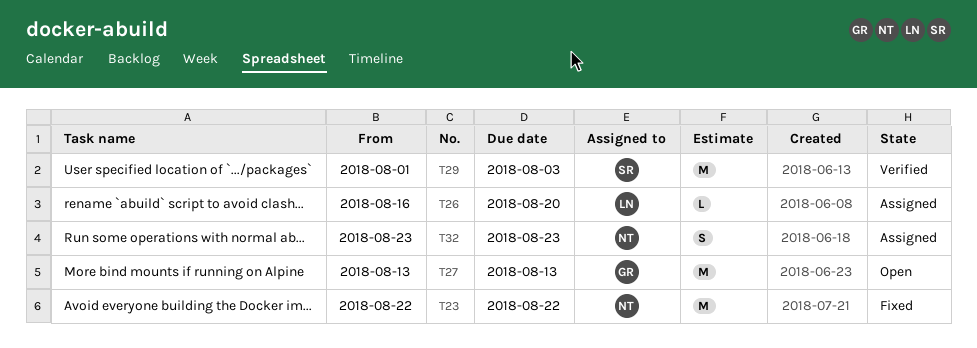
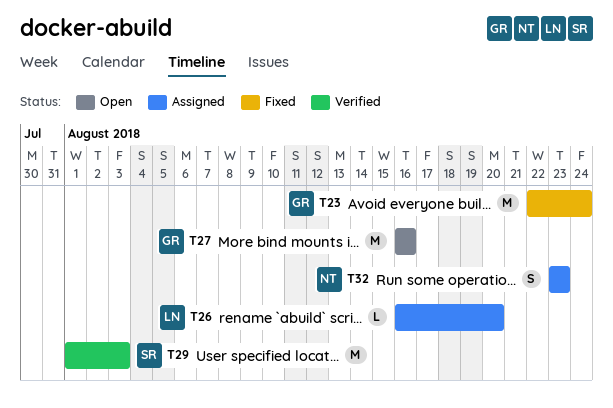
T23, owner: NT -> GR
T23, due: Aug 22 -> Aug 24
T27, start: Aug 13 -> Aug 16
T27, due: Aug 13 -> Aug 16

